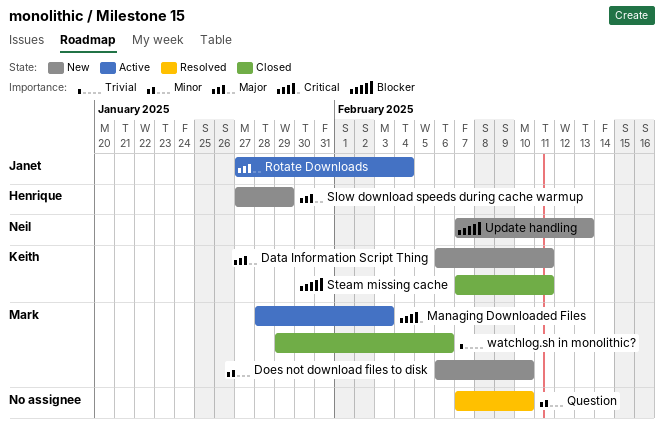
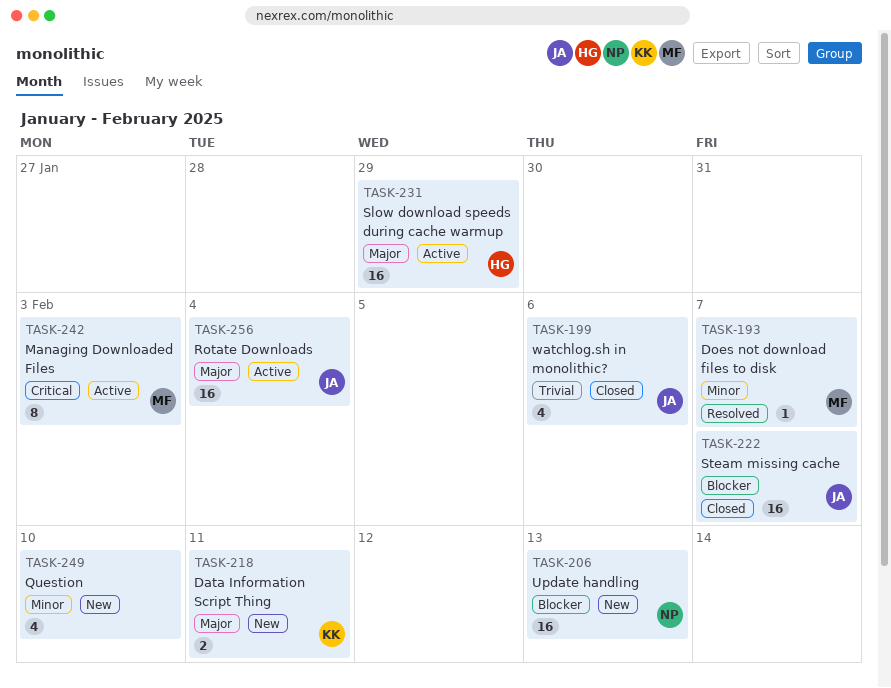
Does not download files to disk, status: New -> Resolved
Does not download files to disk, due: Feb 10 -> Feb 7
Question, status: Resolved -> New
Slow download speeds during cache warmup, status: New -> Active
Steam missing cache, owner: Keith -> Janet
Steam missing cache, due: Feb 11 -> Feb 7
watchlog.sh in monolithic?, owner: Mark -> Janet

